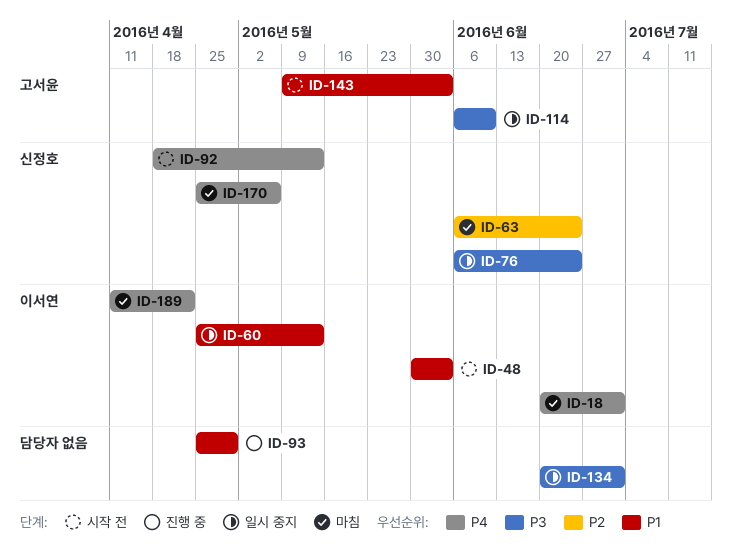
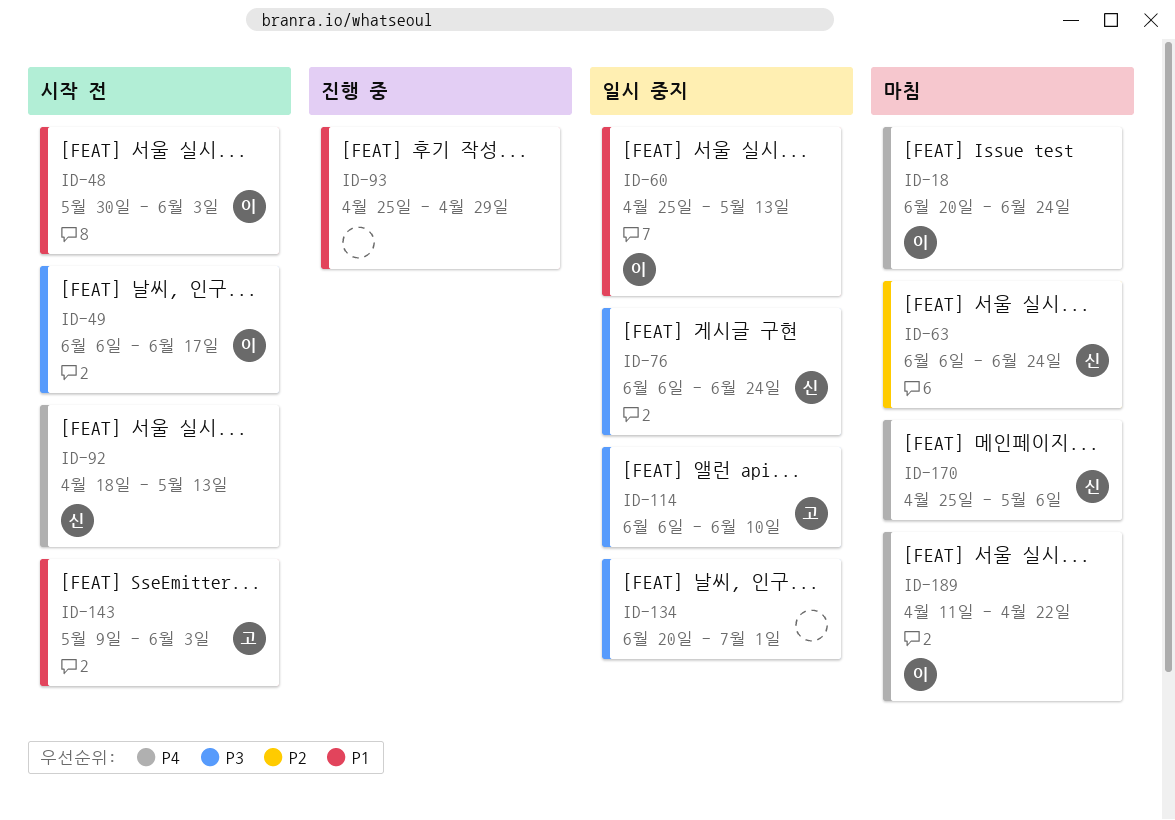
ID-18, due: Jul 1 -> Jun 24
ID-49: none -> present

